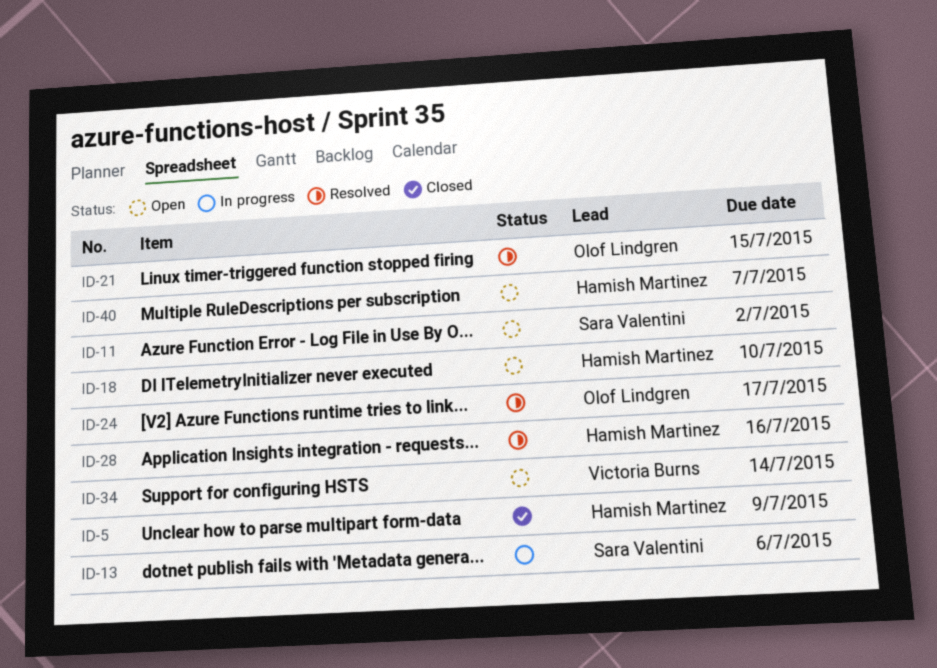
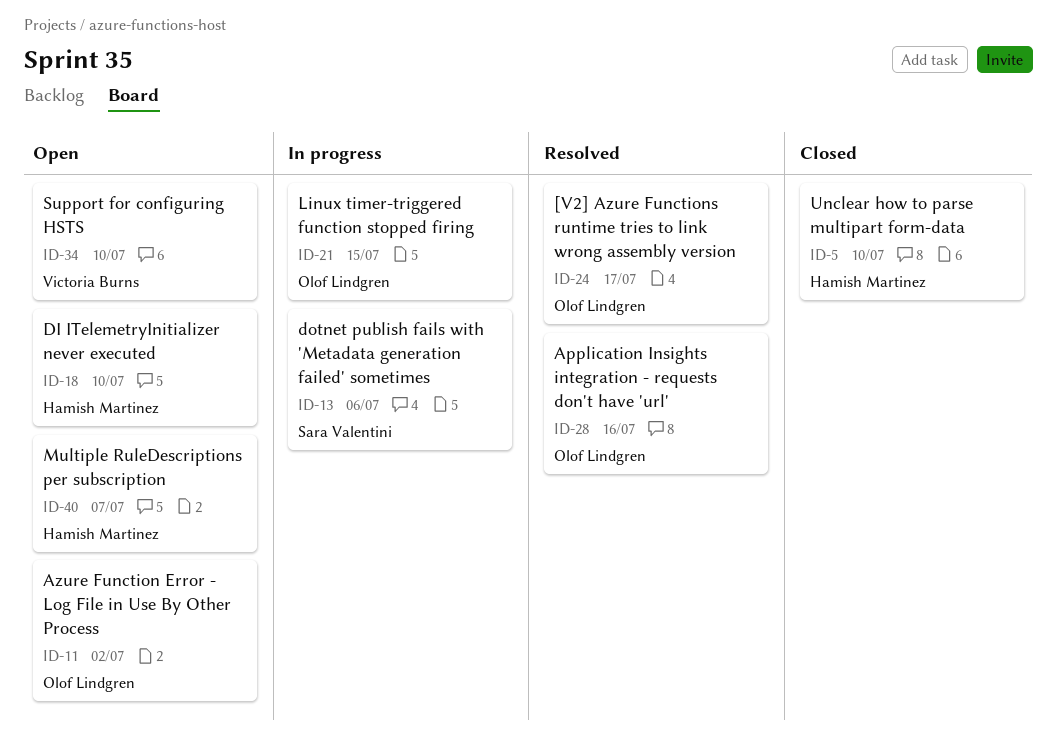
ID-5, due: Jul 9 -> Jul 10
ID-11, owner: Sara Valentini -> Olof Lindgren
ID-21, status: Resolved -> In progress
ID-28, owner: Hamish Martinez -> Olof Lindgren
ID-34, due: Jul 14 -> Jul 10

